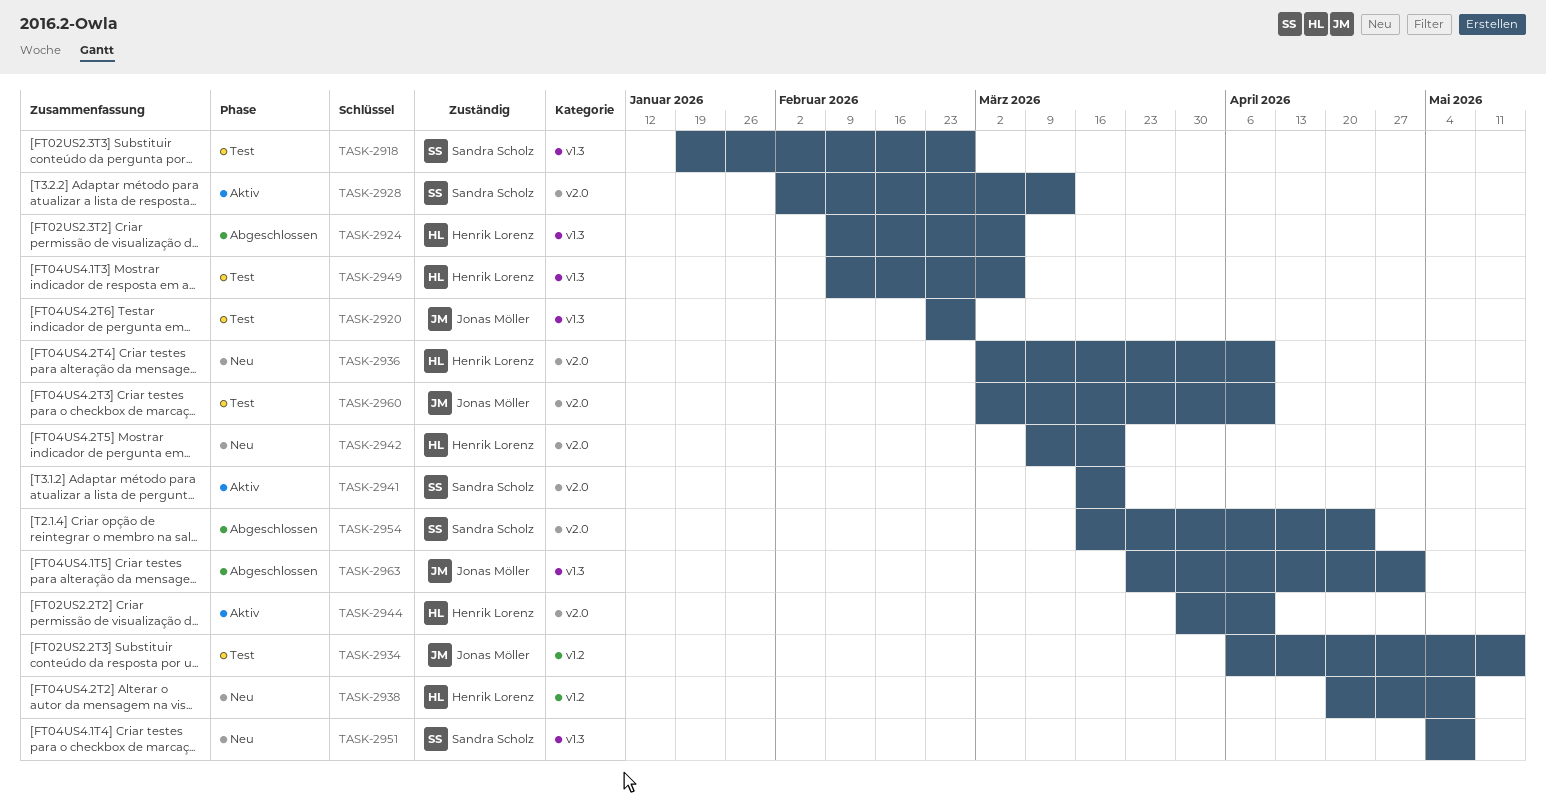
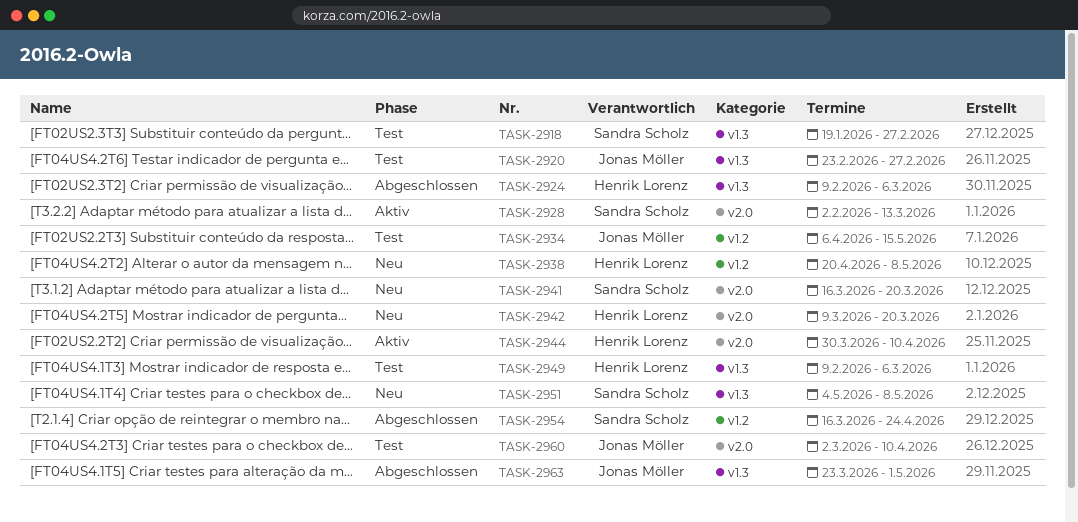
TASK-2936: present -> none
TASK-2941, status: Aktiv -> Neu
TASK-2954, label: v2.0 -> v1.2

